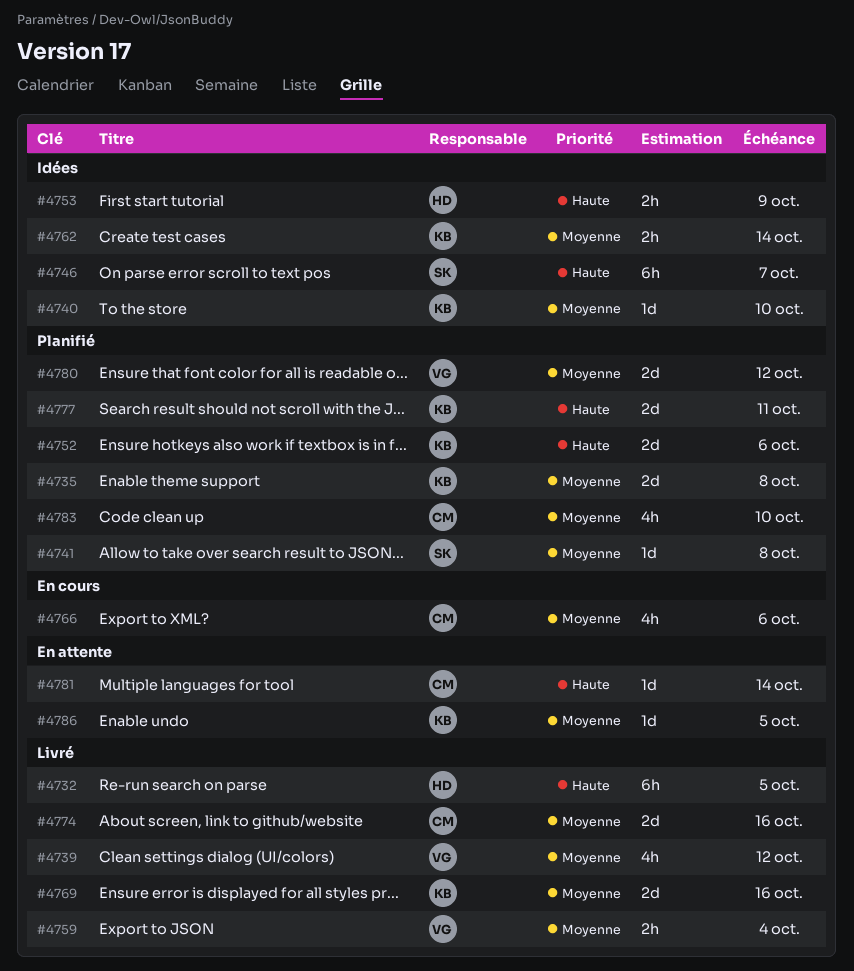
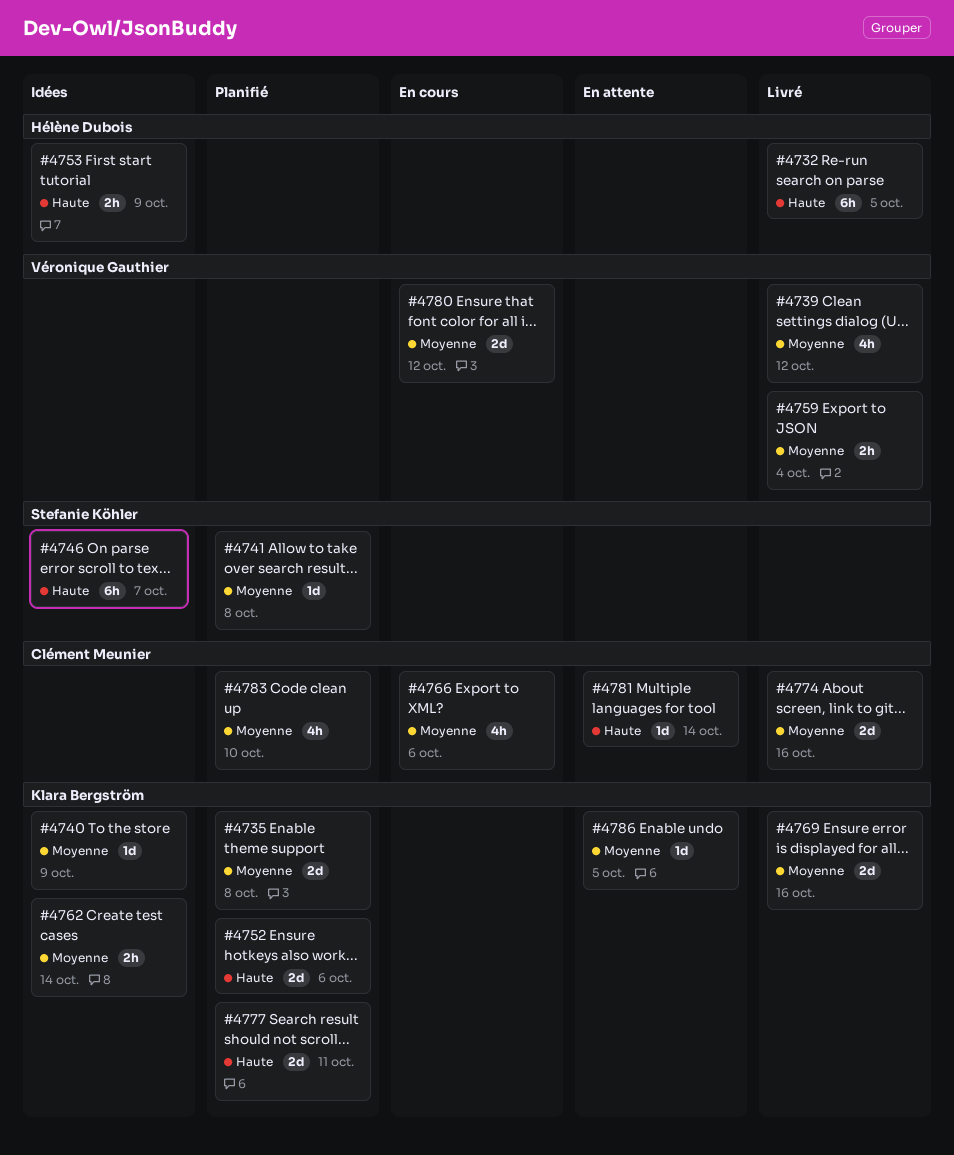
#4740, due: Oct 10 -> Oct 9
#4780, status: Planifié -> En cours

